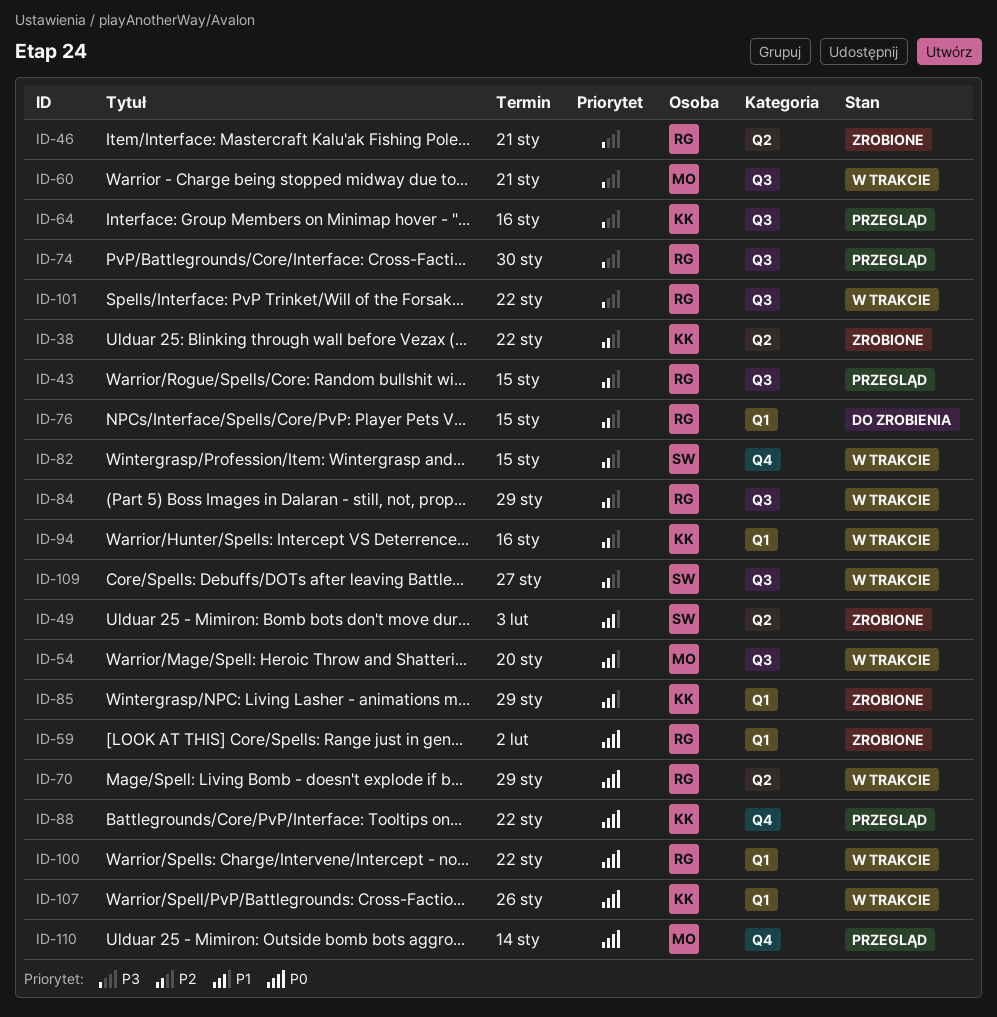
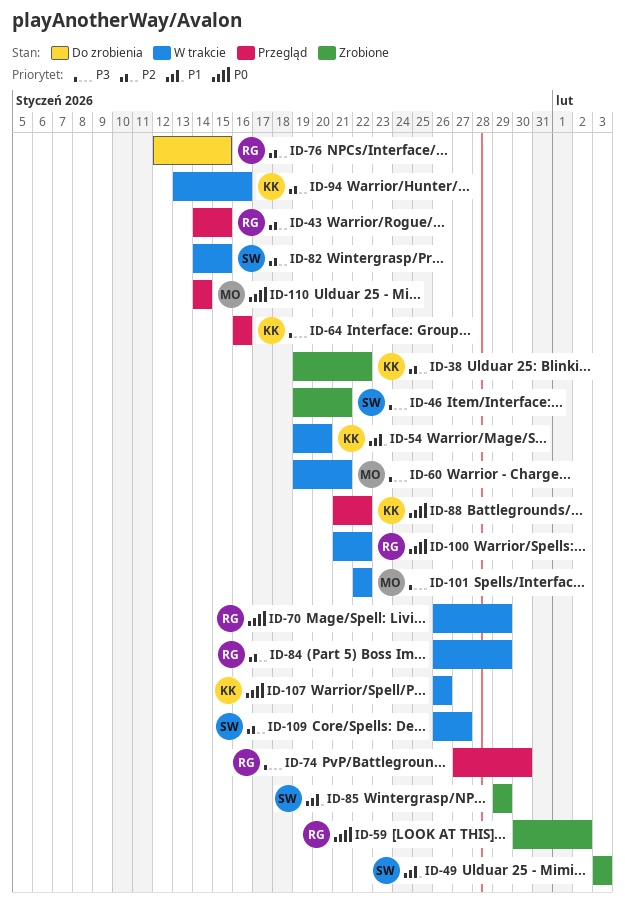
ID-46, owner: RG -> SW
ID-54, owner: MO -> KK
ID-85, owner: KK -> SW
ID-101, owner: RG -> MO

